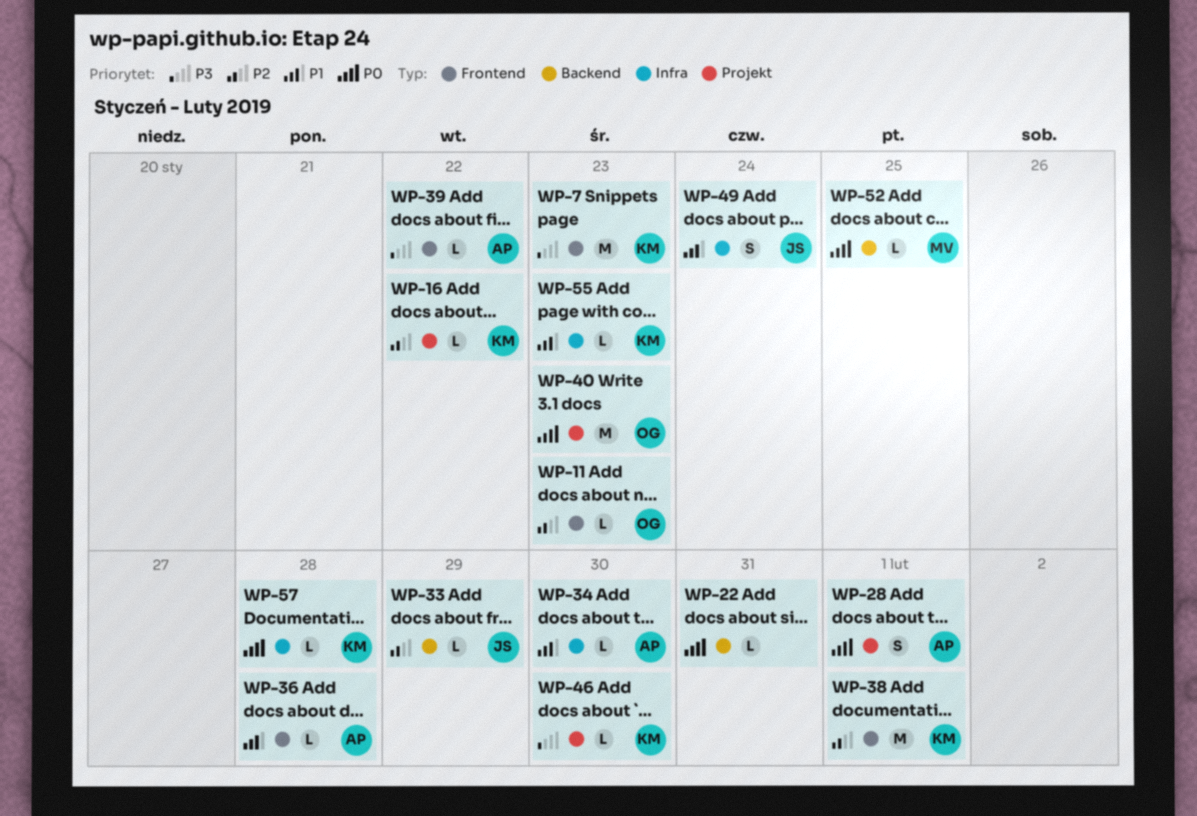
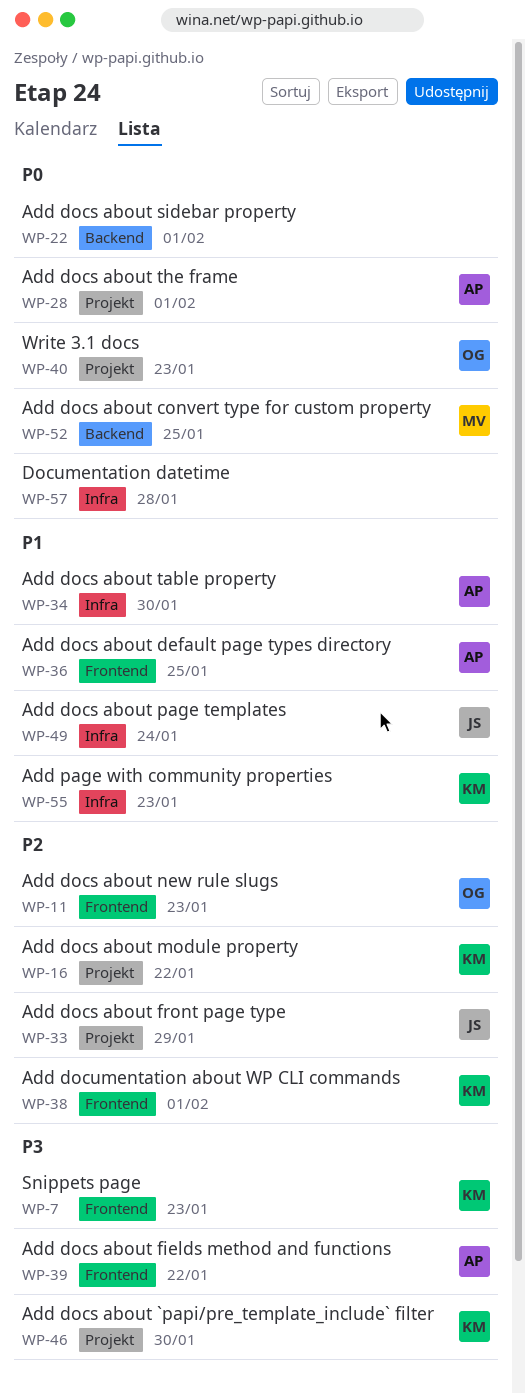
WP-22, due: Jan 31 -> Feb 1
WP-33, label: Backend -> Projekt
WP-36, due: Jan 28 -> Jan 25
WP-57, owner: KM -> none

